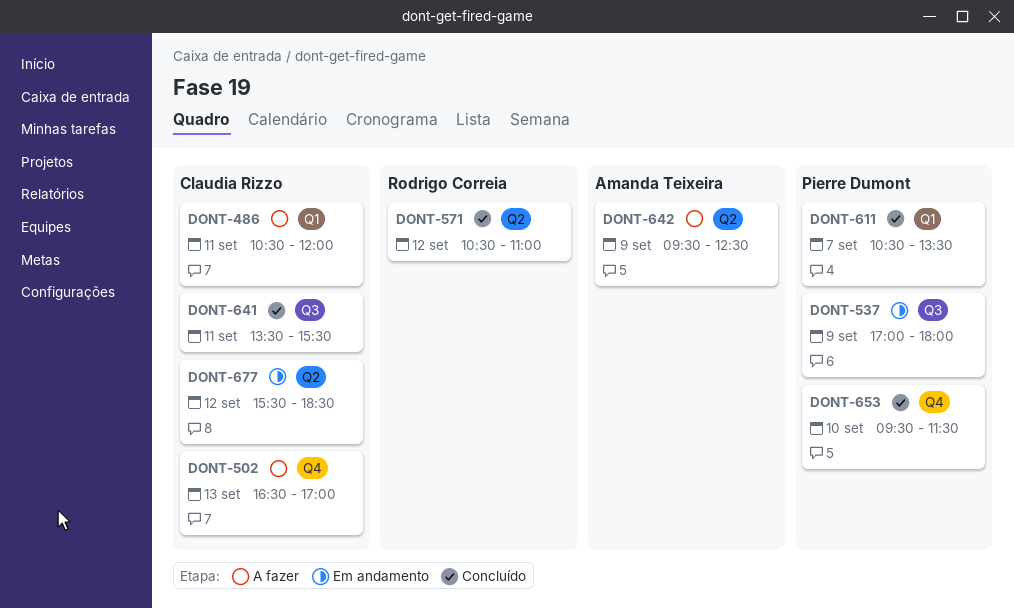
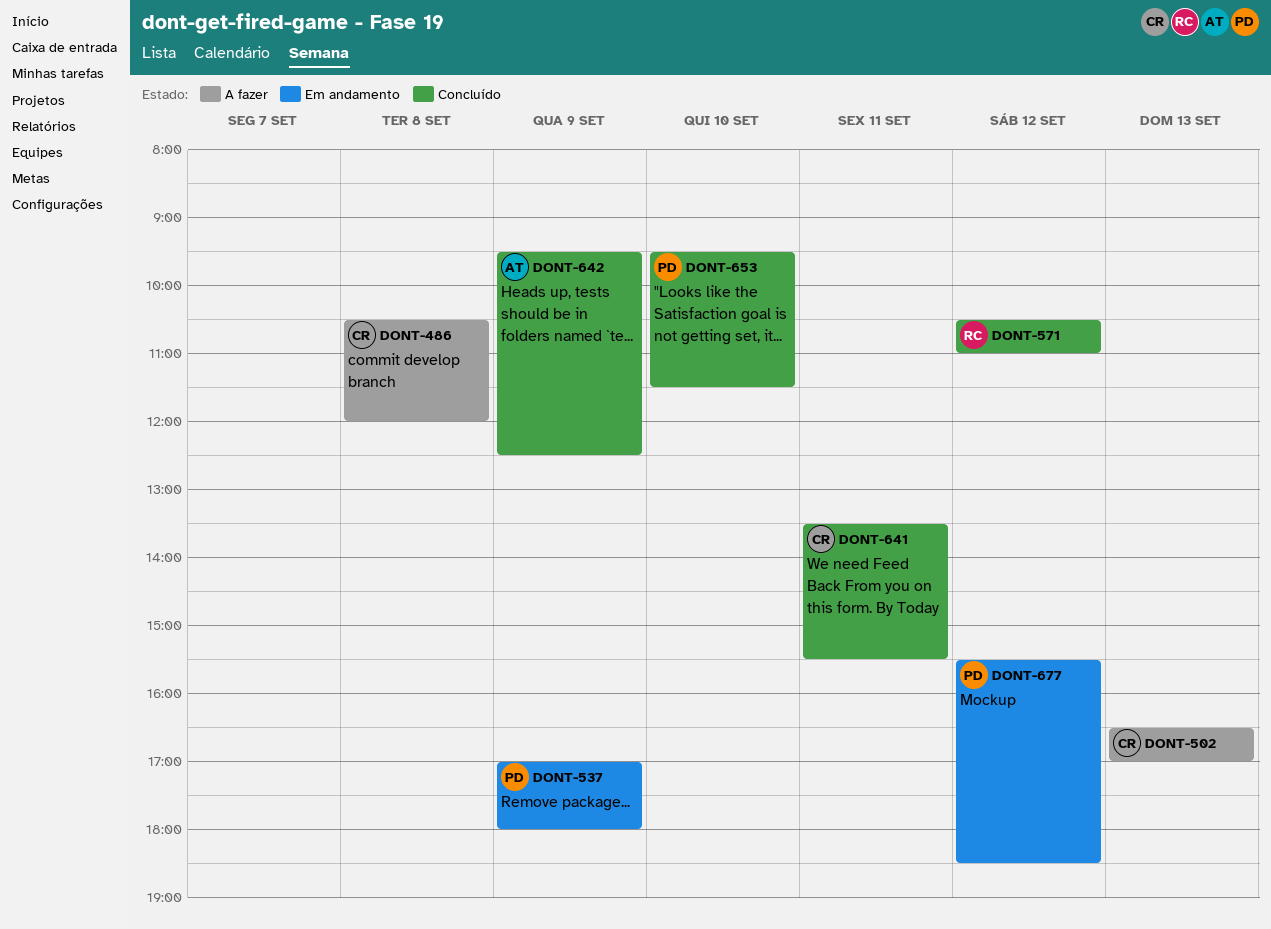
DONT-486, day: Sep 11 -> Sep 8
DONT-611: present -> none
DONT-642, status: A fazer -> Concluído
DONT-677, owner: Claudia Rizzo -> Pierre Dumont

